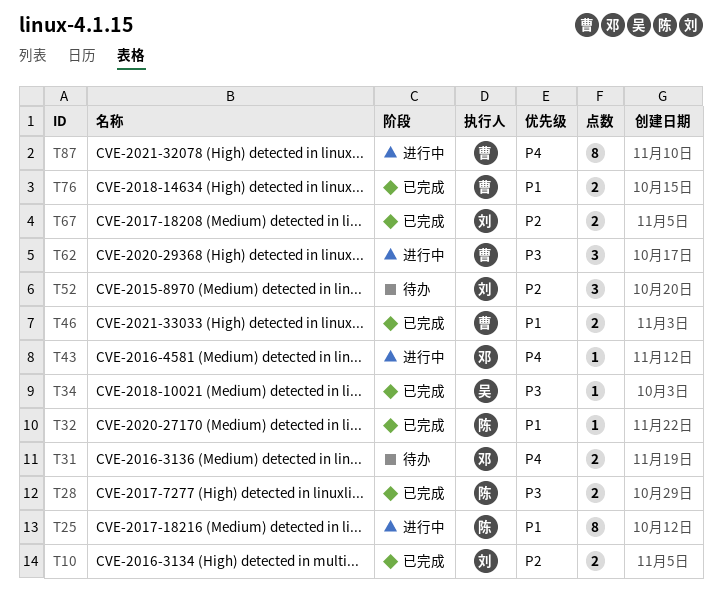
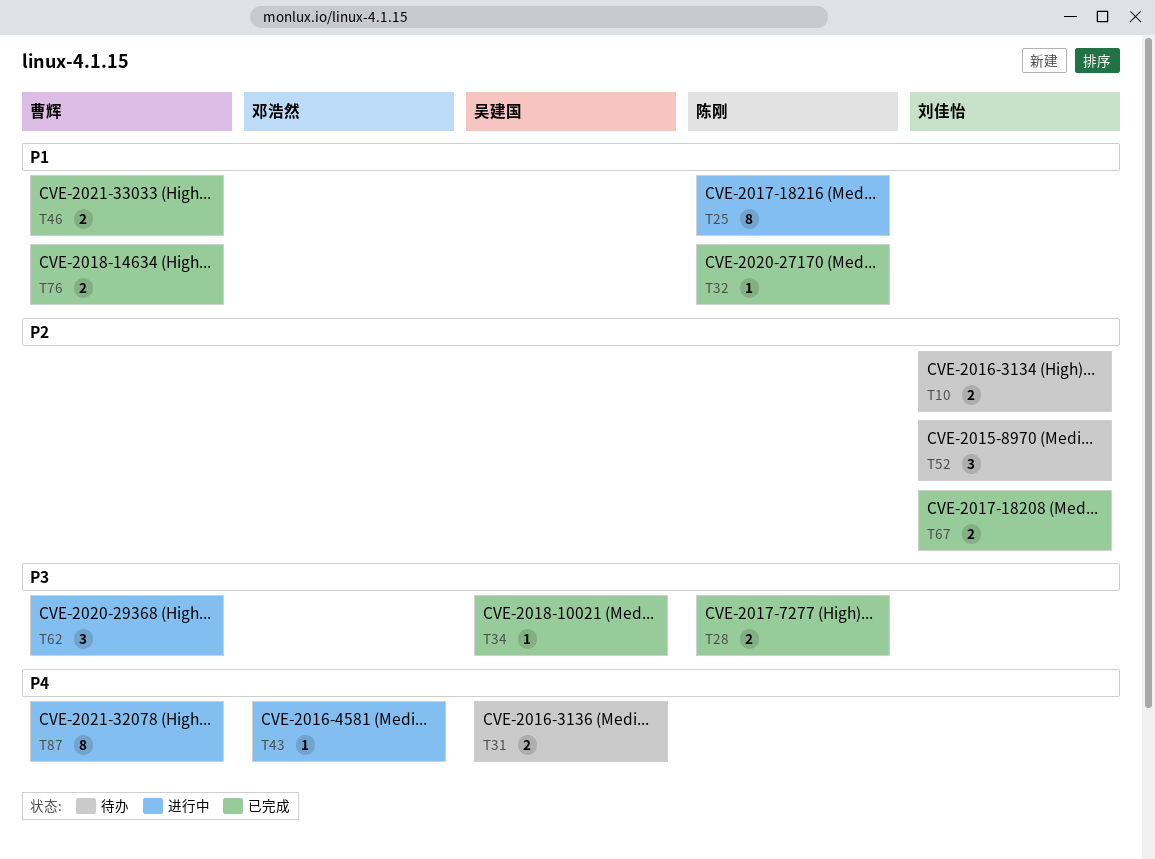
T10, status: 已完成 -> 待办
T31, owner: 邓浩然 -> 吴建国

